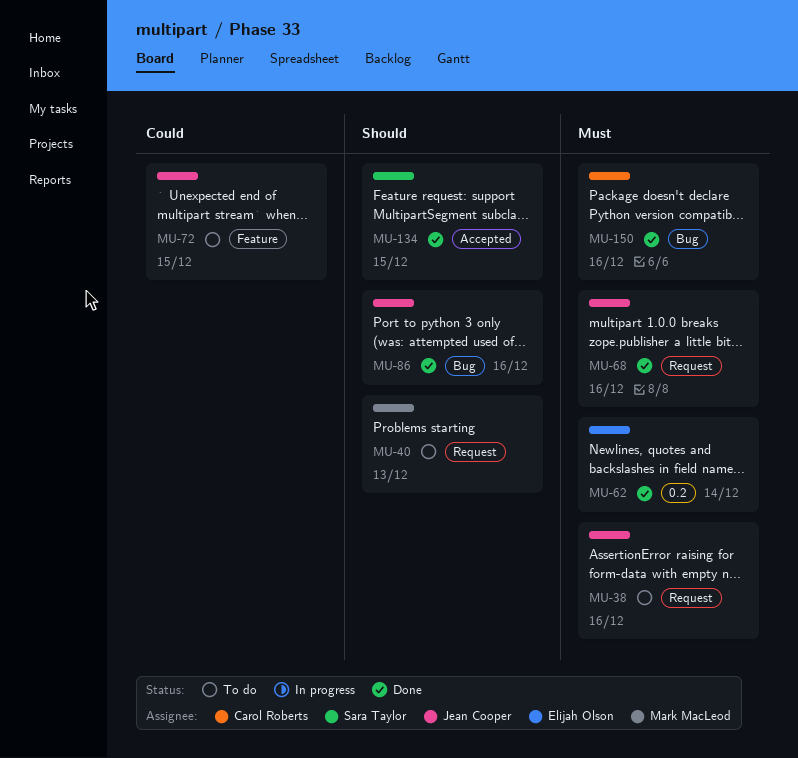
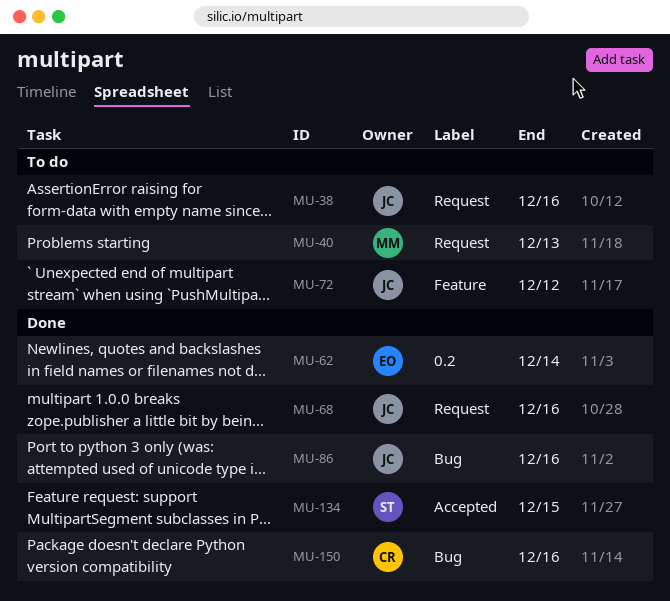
MU-72, due: Dec 15 -> Dec 12

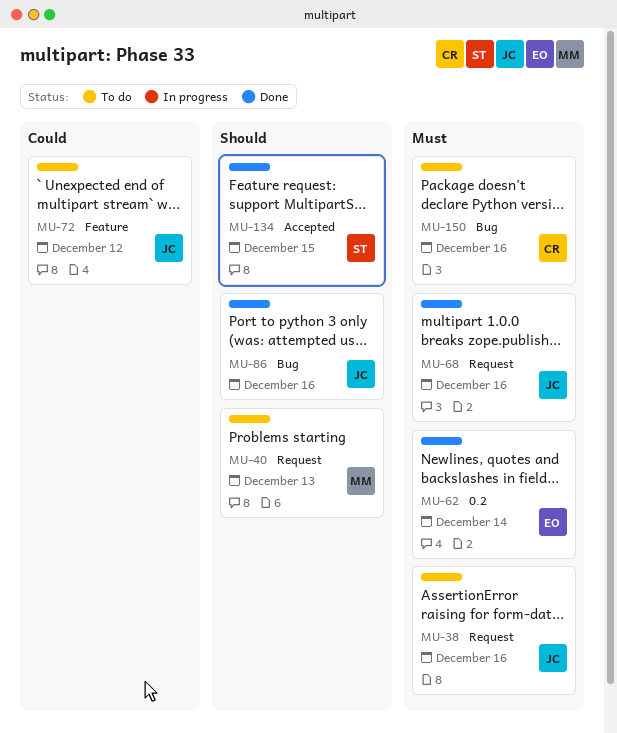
MU-150, status: Done -> To do

